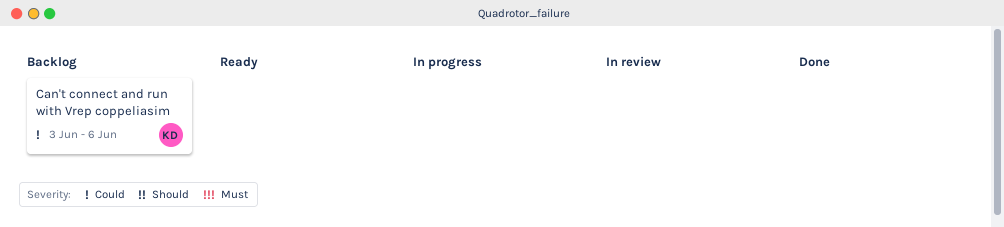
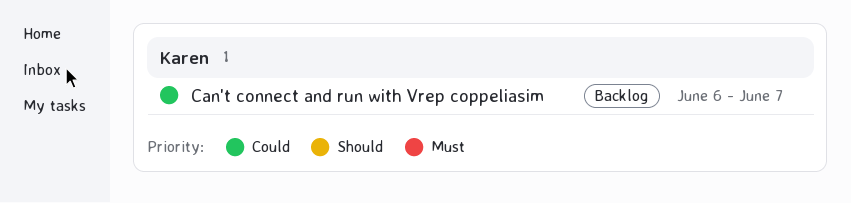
Can't connect and run with Vrep coppeliasim, start: Jun 3 -> Jun 6
Can't connect and run with Vrep coppeliasim, due: Jun 6 -> Jun 7

